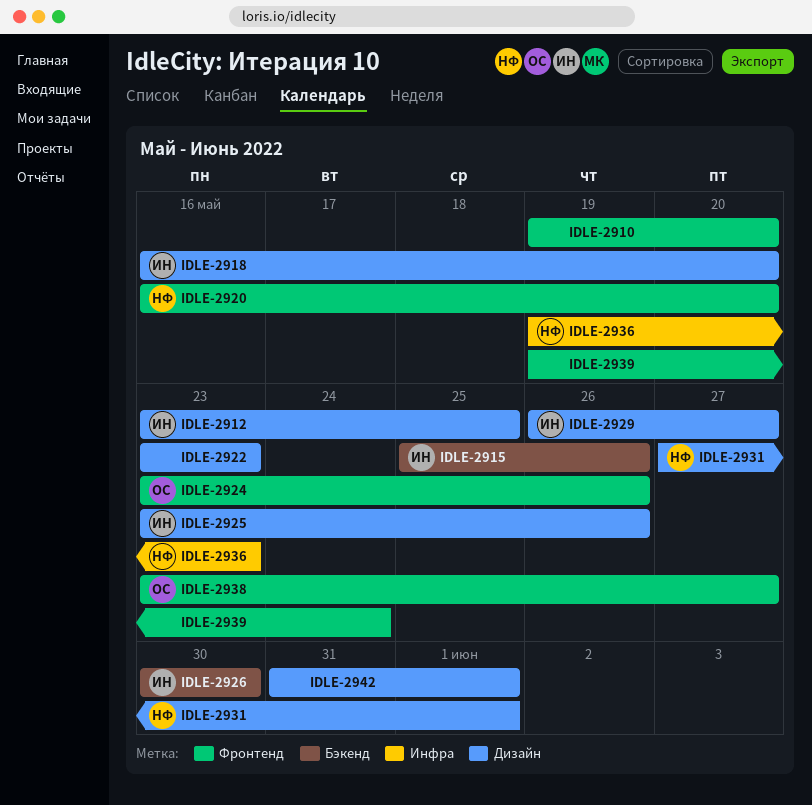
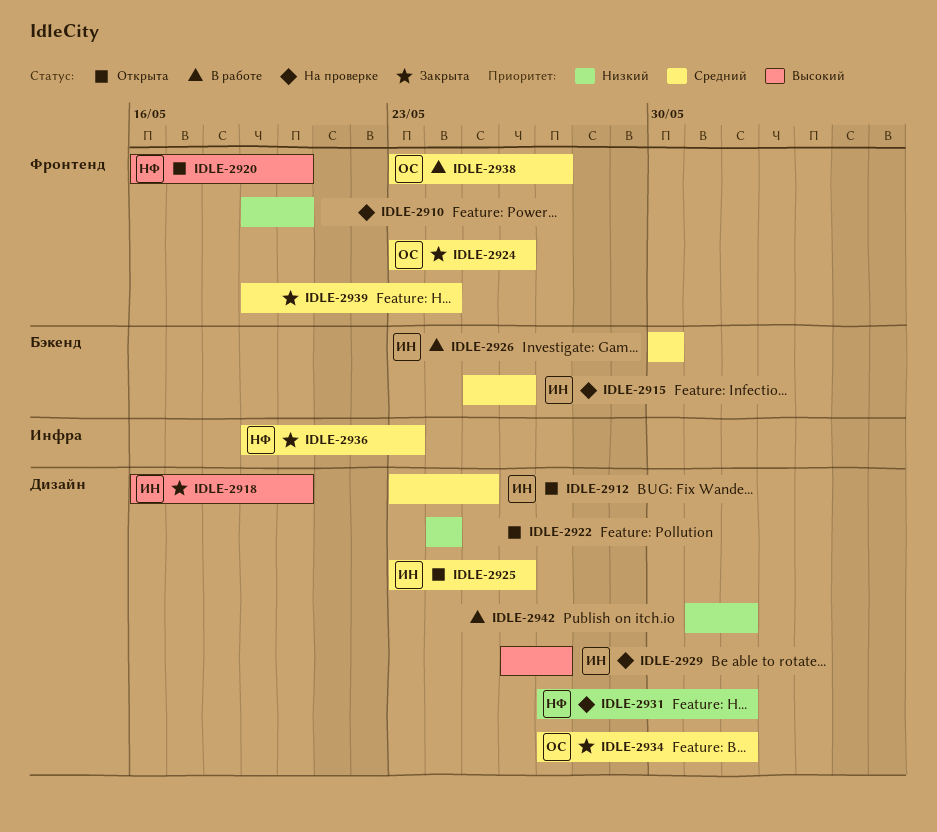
IDLE-2922, start: May 23 -> May 24
IDLE-2922, due: May 23 -> May 24
IDLE-2934: none -> present

